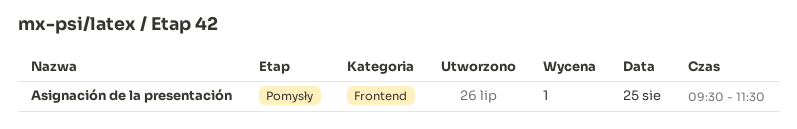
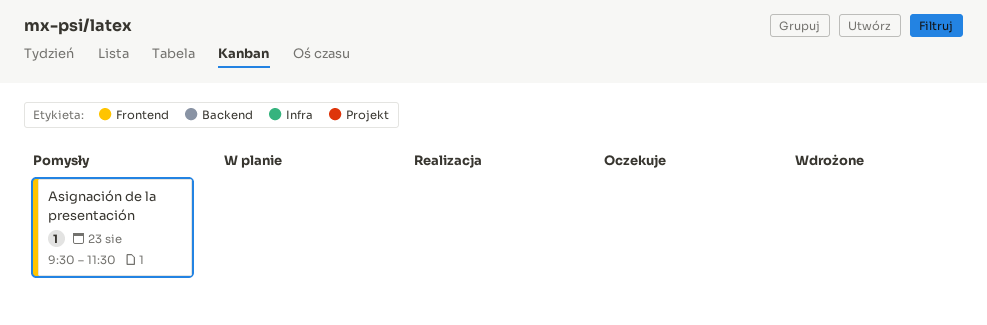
Asignación de la presentación, day: Aug 25 -> Aug 23

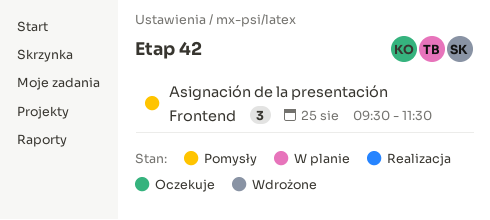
Asignación de la presentación, estimate: 1 -> 3
Asignación de la presentación, day: Aug 23 -> Aug 25

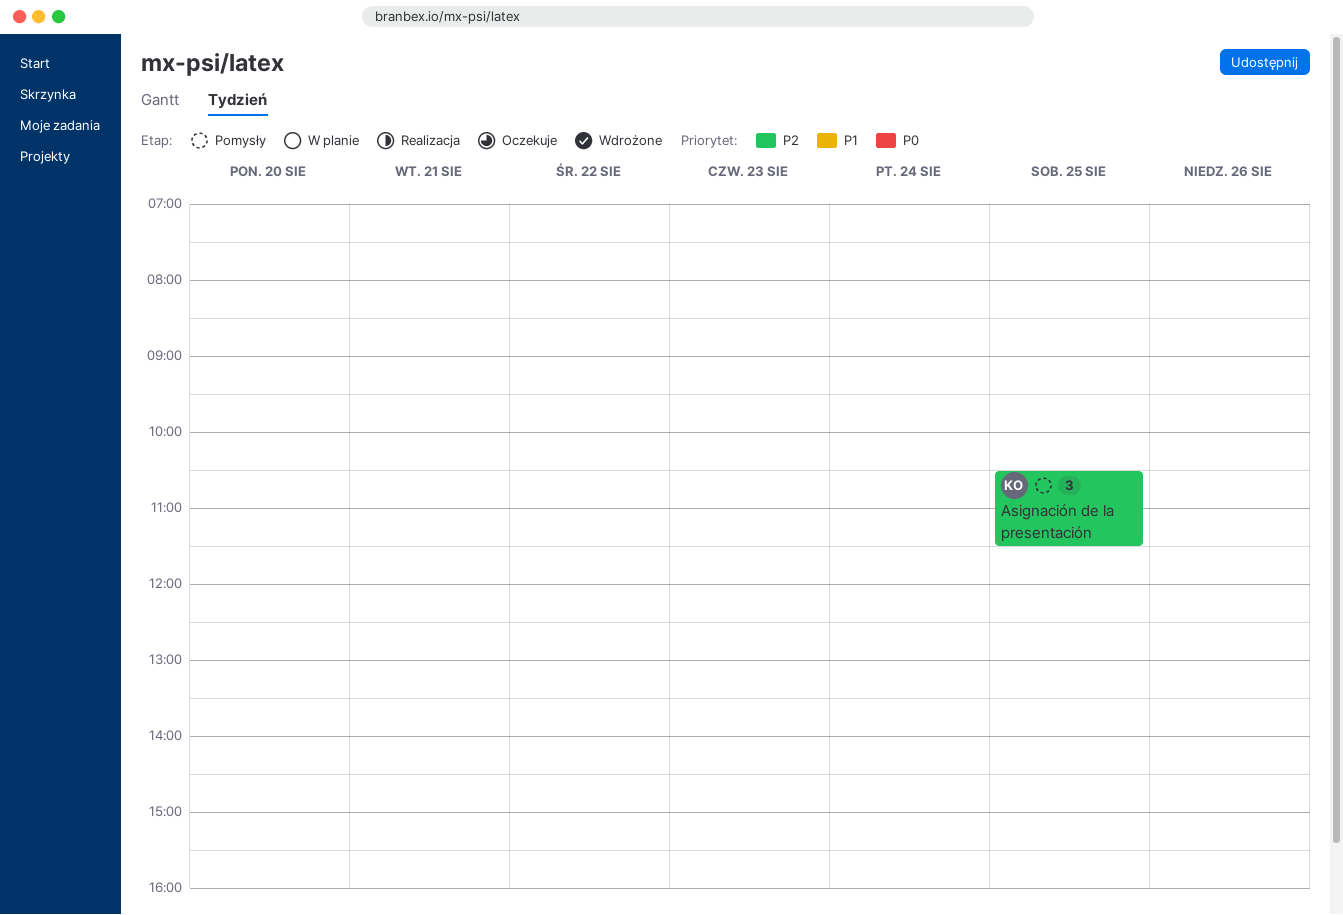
Asignación de la presentación, begins: 09:30 -> 10:30

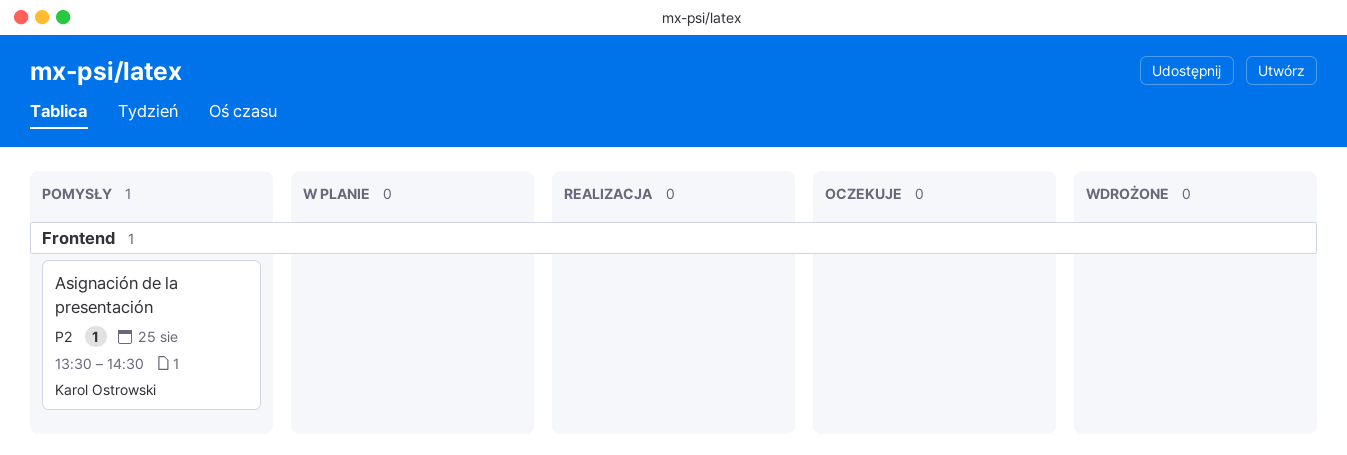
Asignación de la presentación, estimate: 3 -> 1
Asignación de la presentación, begins: 10:30 -> 13:30
Asignación de la presentación, ends: 11:30 -> 14:30

